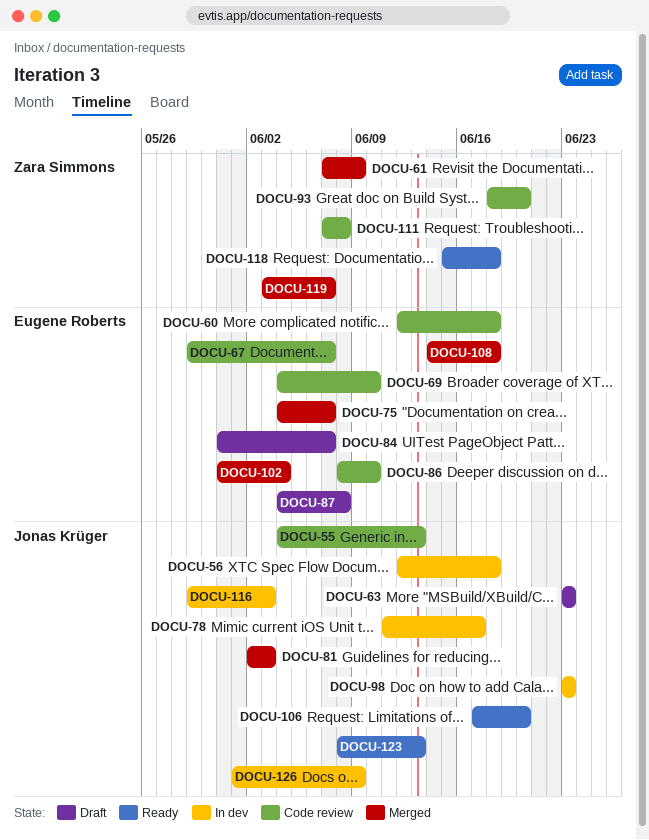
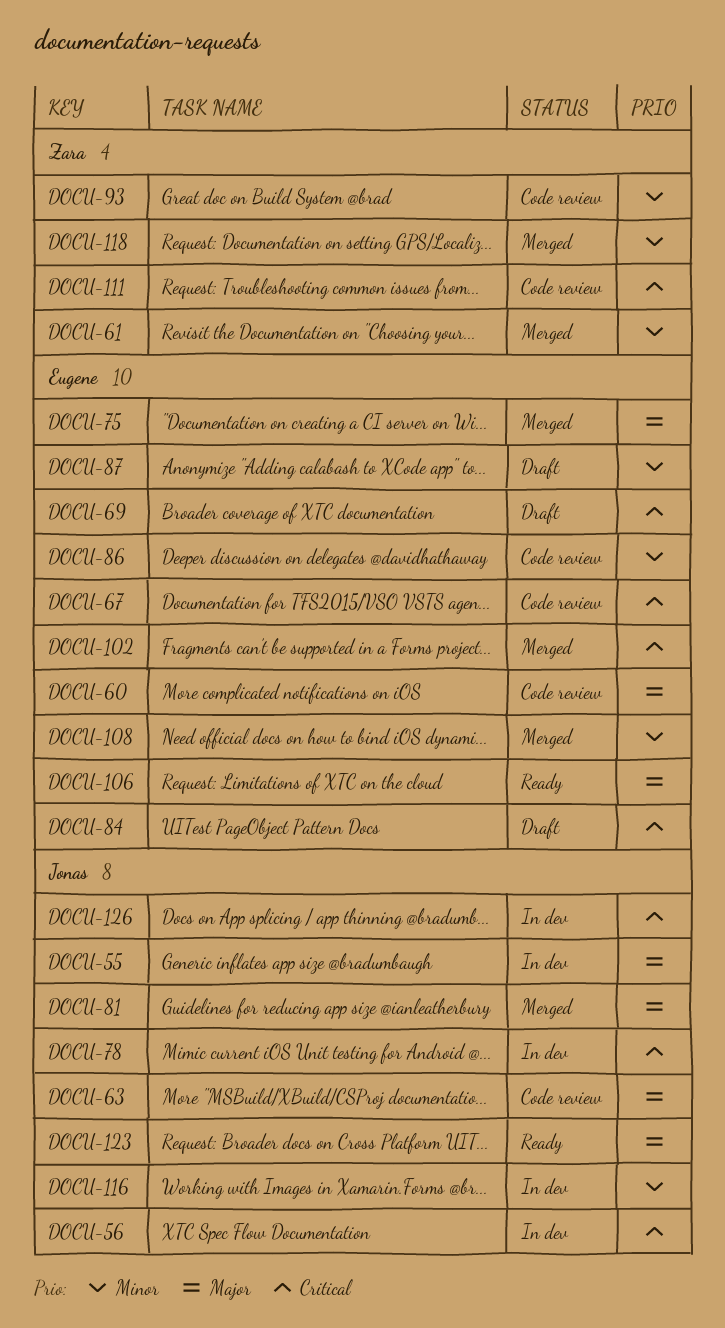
DOCU-55, status: Code review -> In dev
DOCU-63, status: Draft -> Code review
DOCU-69, status: Code review -> Draft
DOCU-98: present -> none
DOCU-106, owner: Jonas Krüger -> Eugene Roberts
DOCU-118, status: Ready -> Merged
DOCU-119: present -> none

